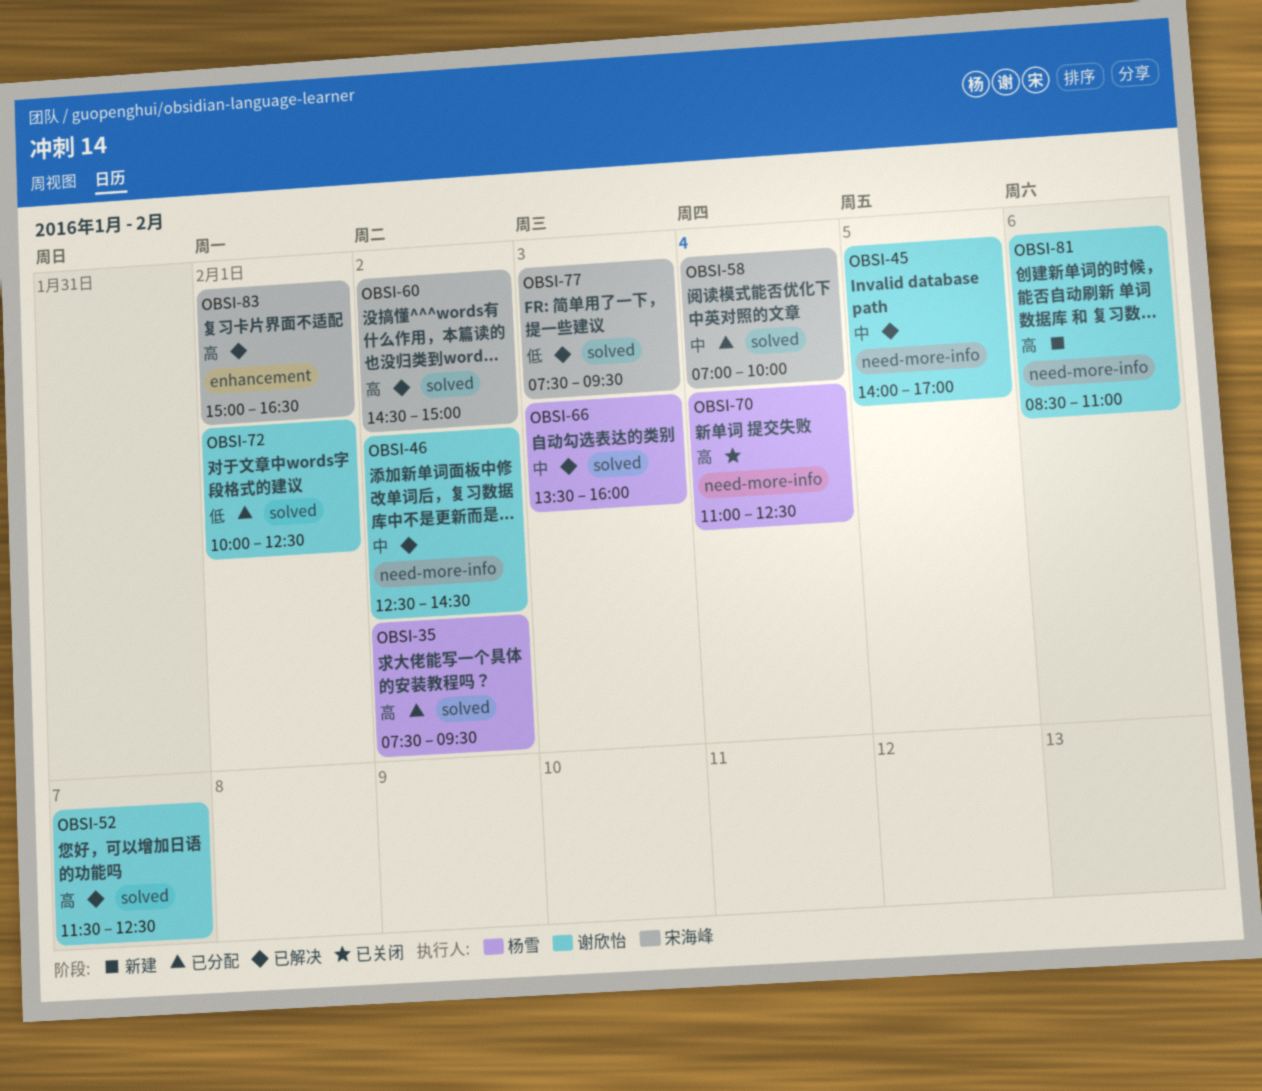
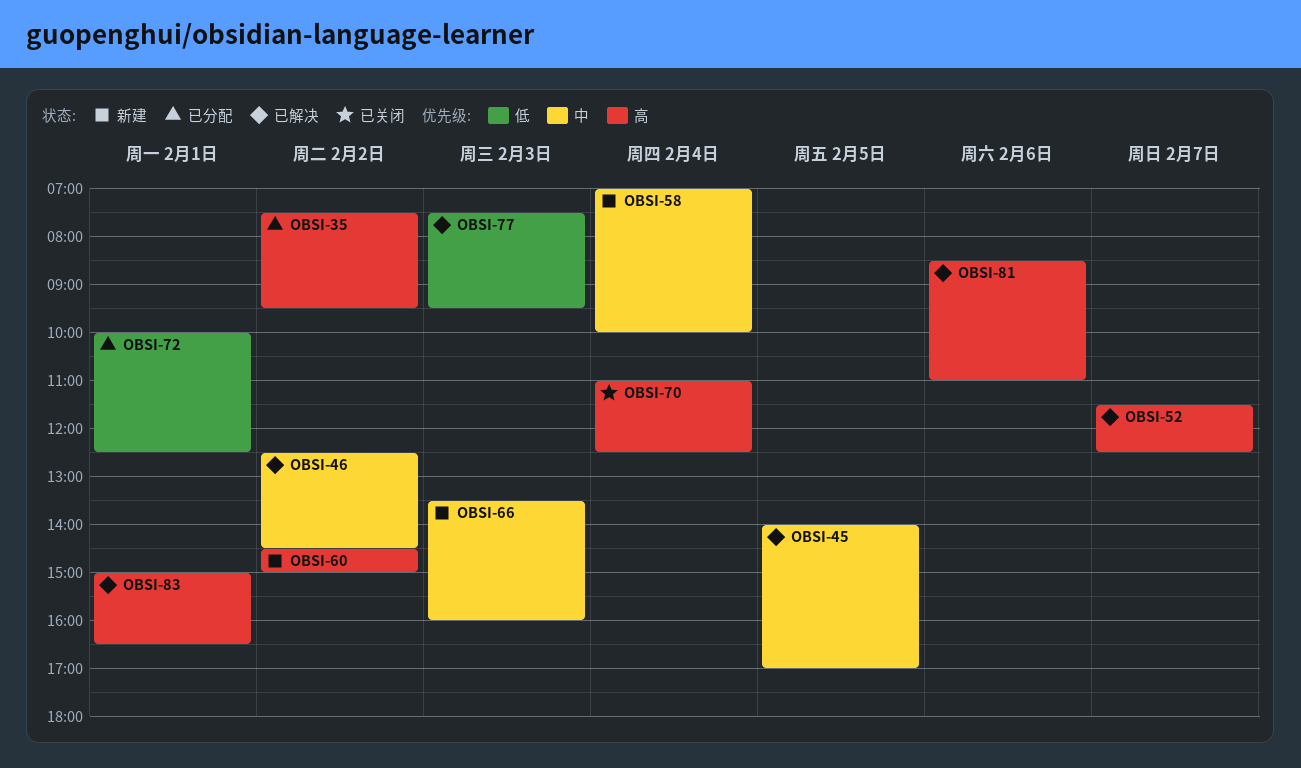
OBSI-58, status: 已分配 -> 新建
OBSI-60, status: 已解决 -> 新建
OBSI-66, status: 已解决 -> 新建
OBSI-81, status: 新建 -> 已解决

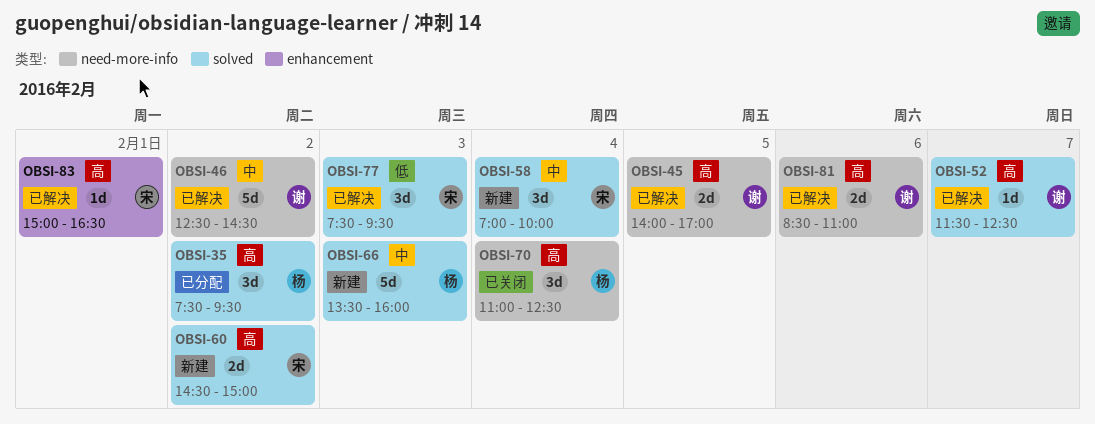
OBSI-45, priority: 中 -> 高
OBSI-72: present -> none

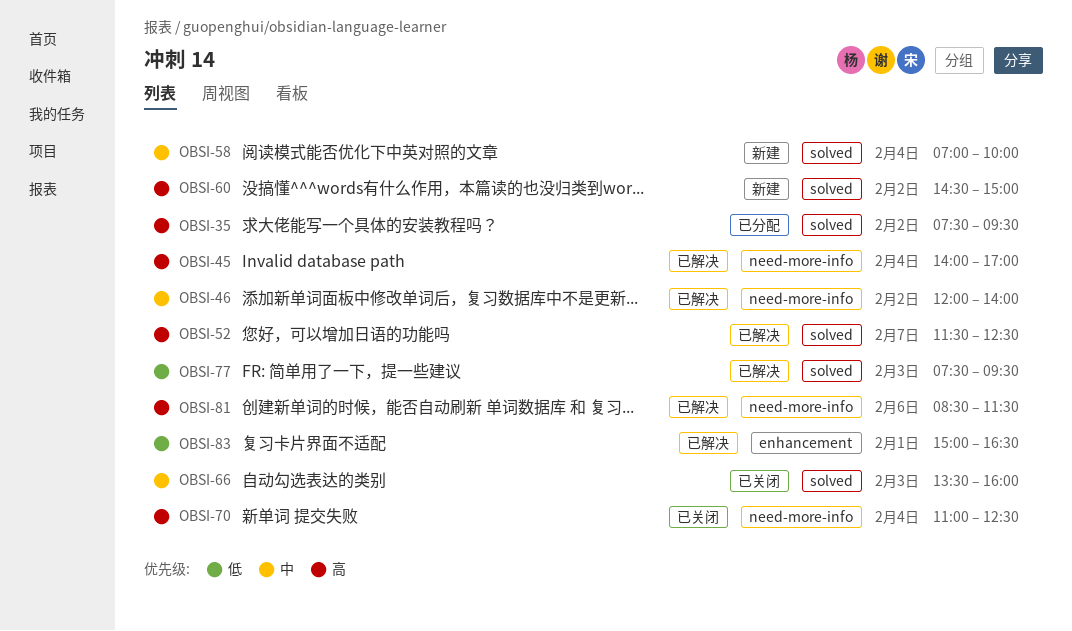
OBSI-45, day: Feb 5 -> Feb 4
OBSI-46, begins: 12:30 -> 12:00
OBSI-46, ends: 14:30 -> 14:00
OBSI-66, status: 新建 -> 已关闭
OBSI-81, ends: 11:00 -> 11:30
OBSI-83, priority: 高 -> 低

